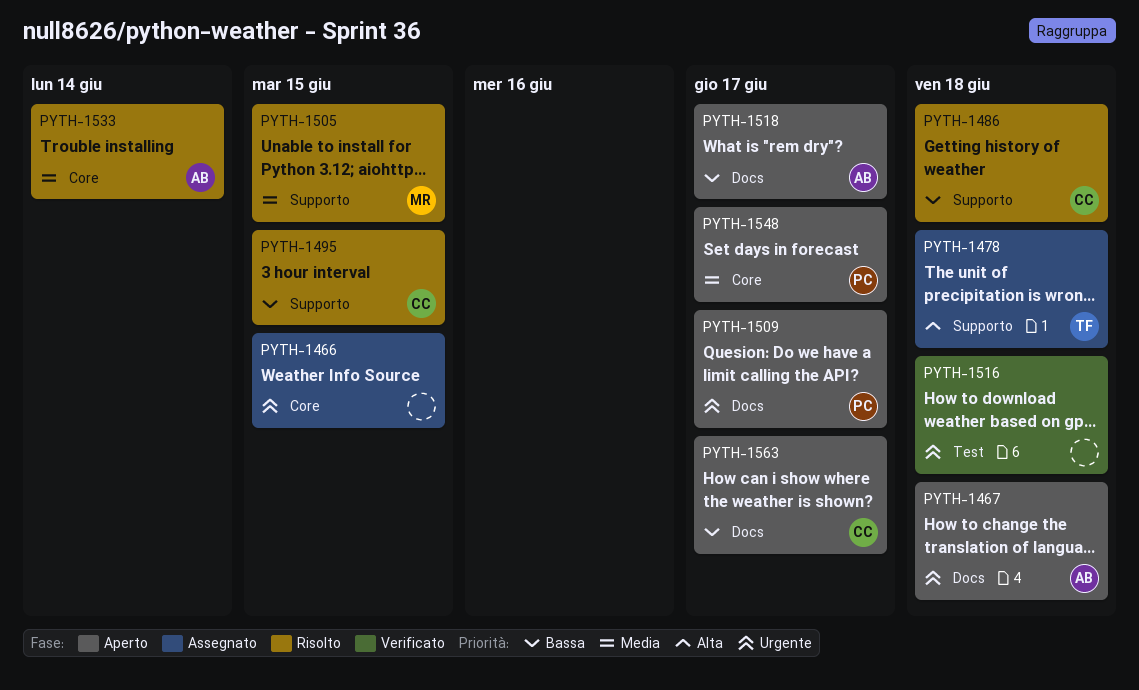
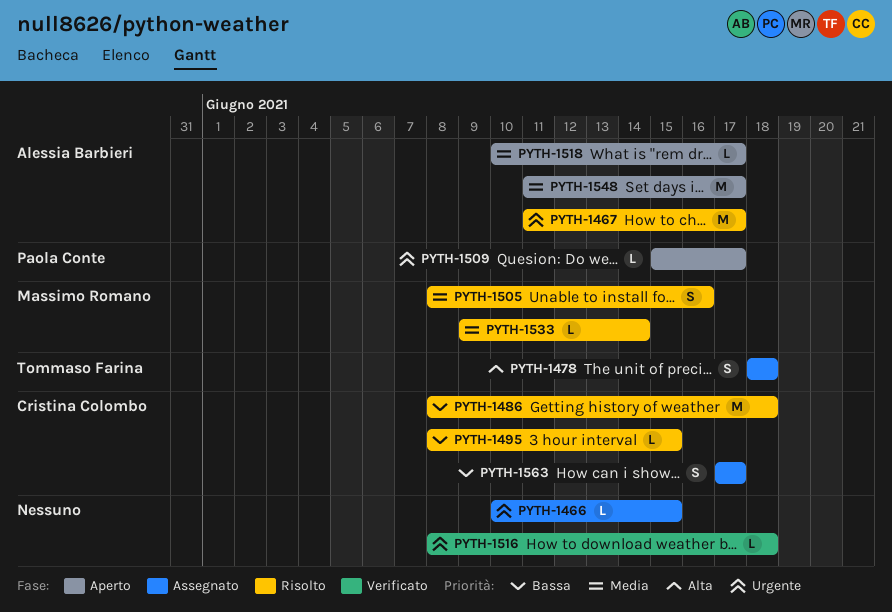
PYTH-1467, status: Aperto -> Risolto
PYTH-1467, due: Jun 18 -> Jun 17
PYTH-1505, due: Jun 15 -> Jun 16
PYTH-1518, priority: Bassa -> Media
PYTH-1533, owner: Alessia Barbieri -> Massimo Romano
PYTH-1548, owner: Paola Conte -> Alessia Barbieri
PYTH-1563, status: Aperto -> Assegnato

